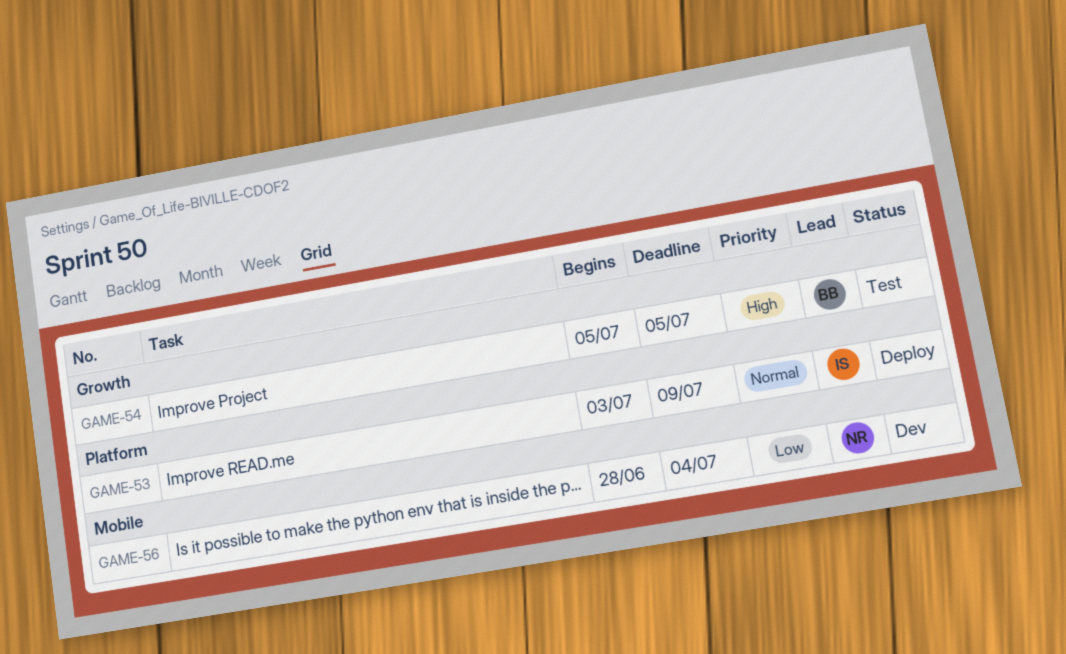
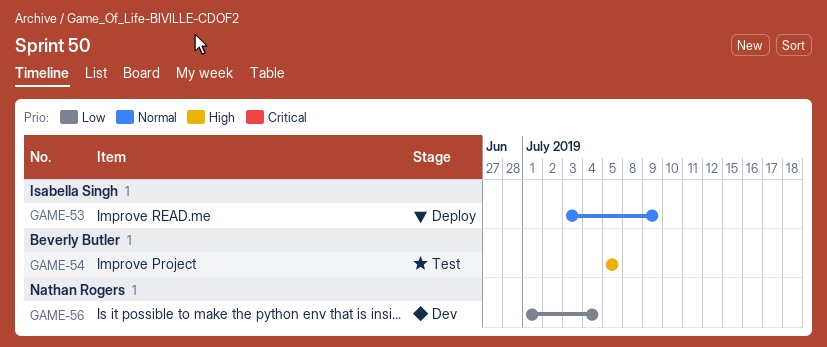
GAME-56, start: Jun 28 -> Jul 1

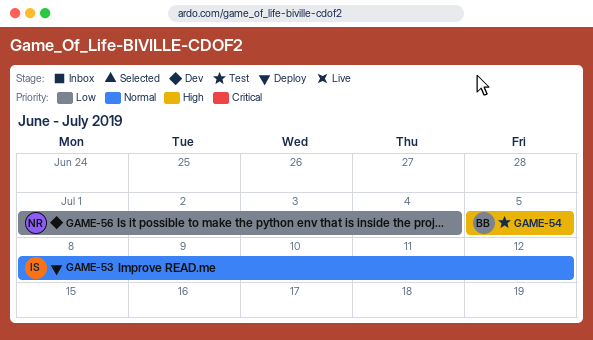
GAME-53, start: Jul 3 -> Jul 8
GAME-53, due: Jul 9 -> Jul 12

